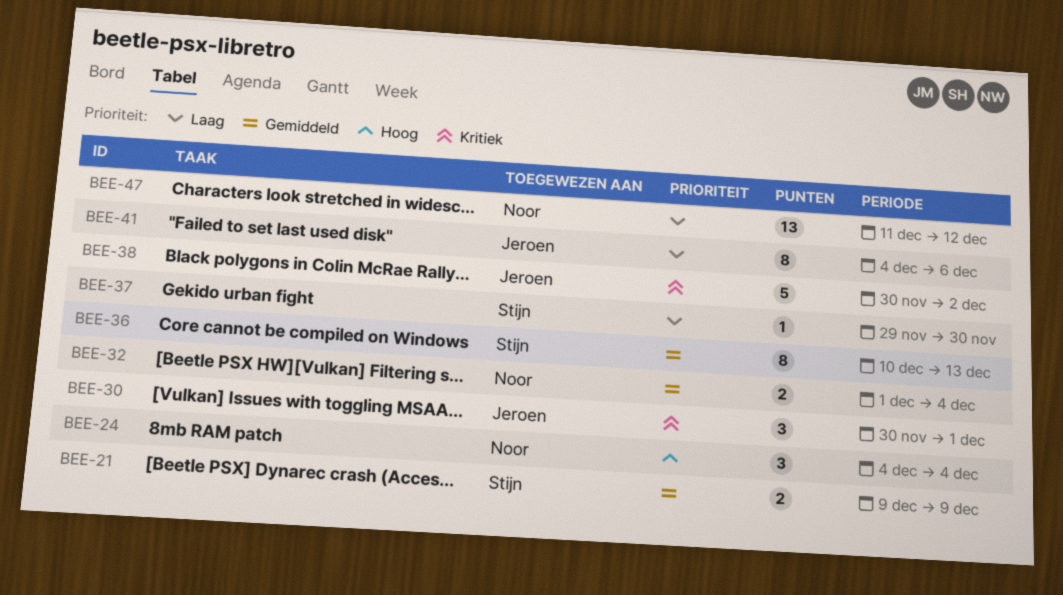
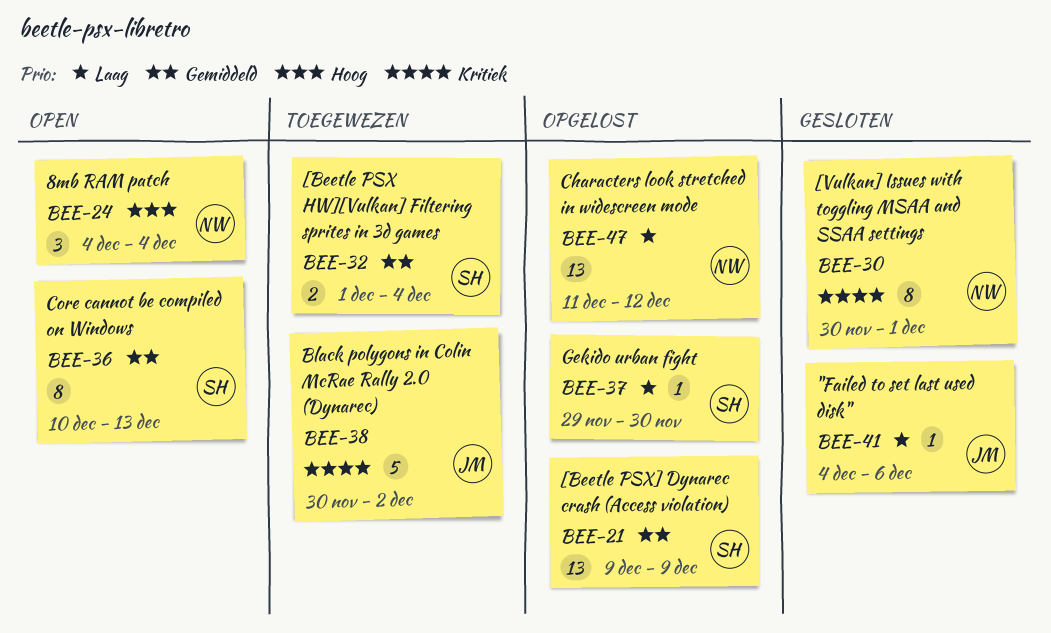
BEE-21, estimate: 2 -> 13
BEE-30, owner: Jeroen -> Noor
BEE-30, estimate: 3 -> 8
BEE-32, owner: Noor -> Stijn
BEE-41, estimate: 8 -> 1

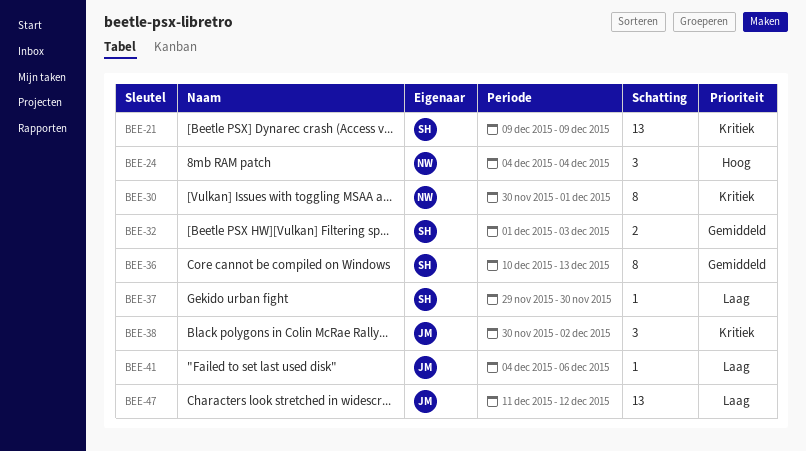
BEE-21, priority: Gemiddeld -> Kritiek
BEE-32, due: Dec 4 -> Dec 3
BEE-38, estimate: 5 -> 3
BEE-47, owner: NW -> JM

